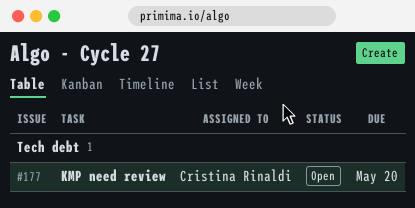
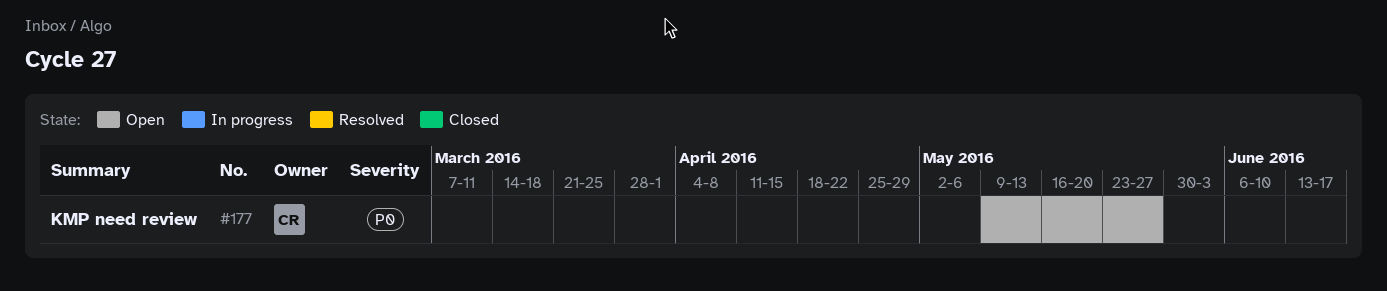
#177, due: May 20 -> May 27

